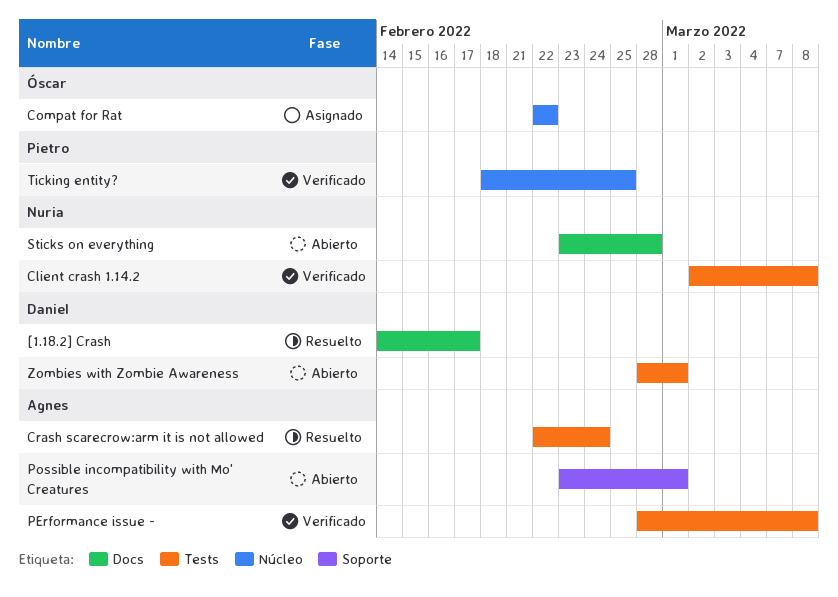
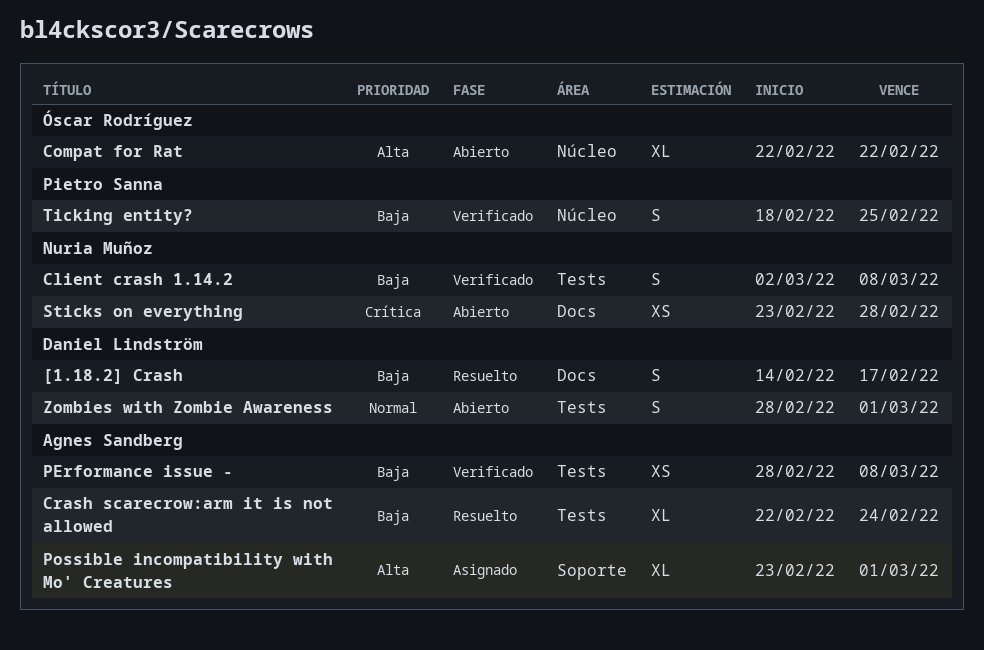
Compat for Rat, status: Asignado -> Abierto
Possible incompatibility with Mo' Creatures, status: Abierto -> Asignado

